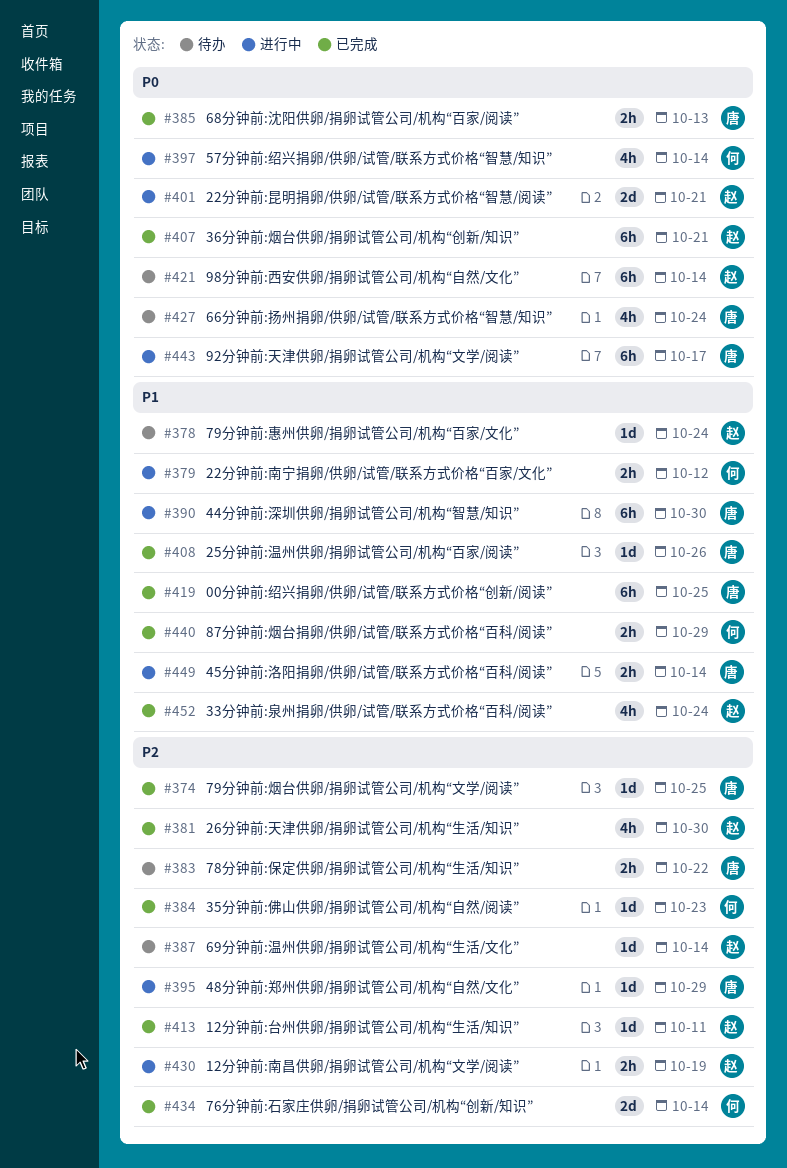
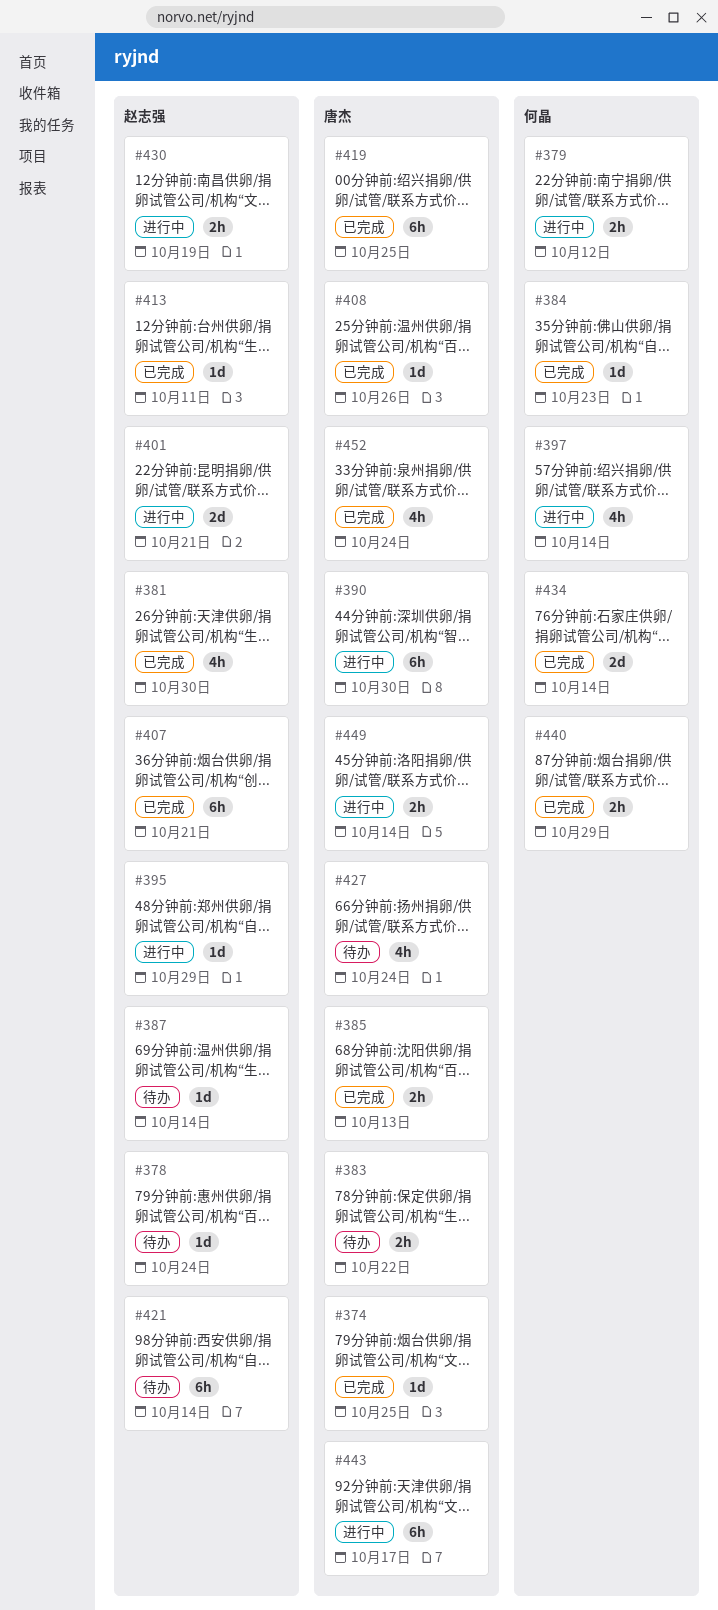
#395, owner: 唐杰 -> 赵志强
#452, owner: 赵志强 -> 唐杰

